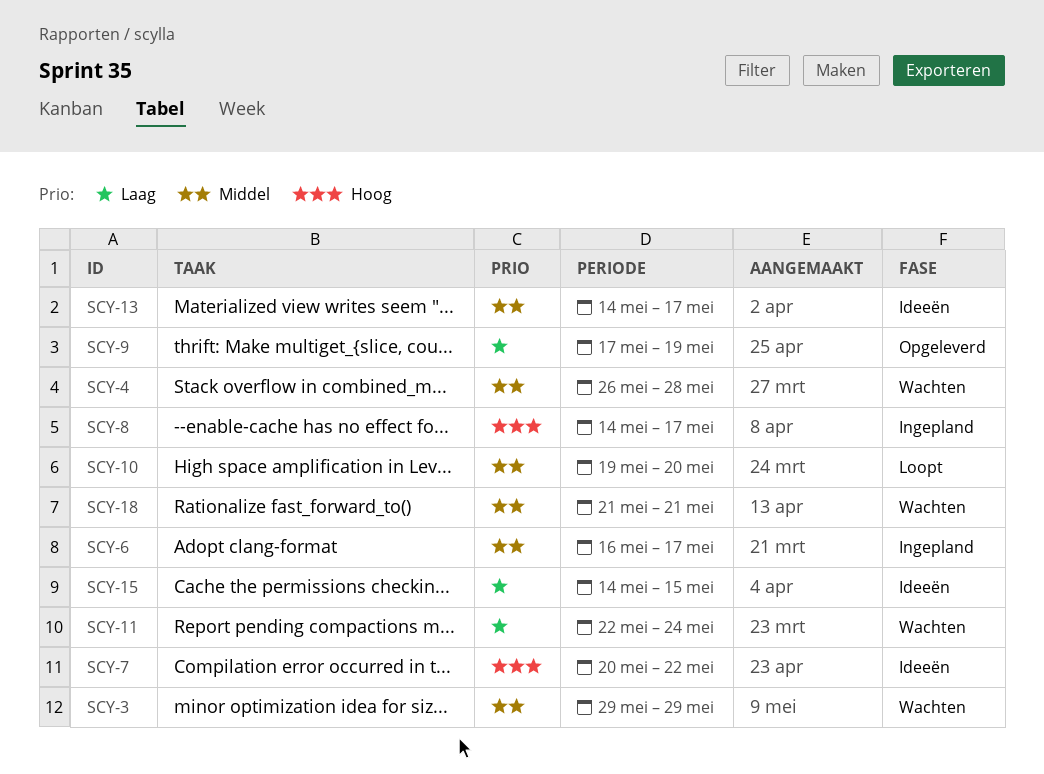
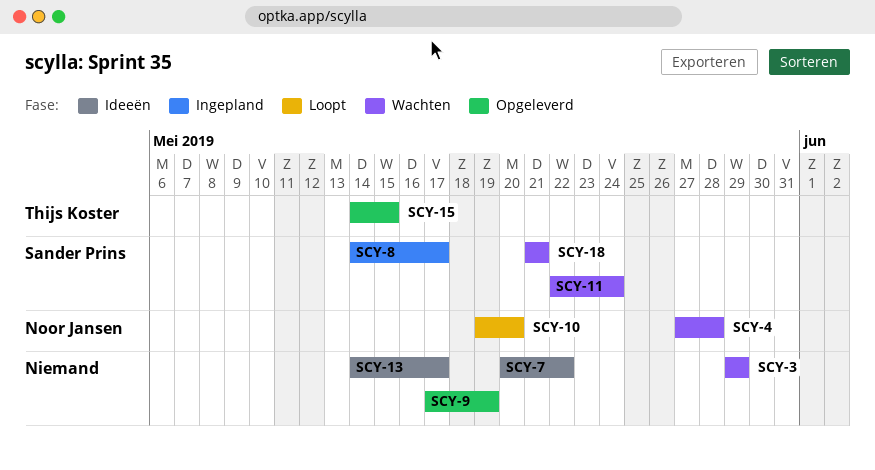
SCY-4, start: May 26 -> May 27
SCY-6: present -> none
SCY-15, status: Ideeën -> Opgeleverd

